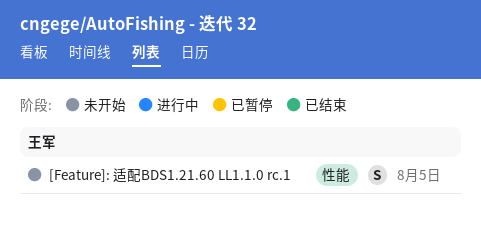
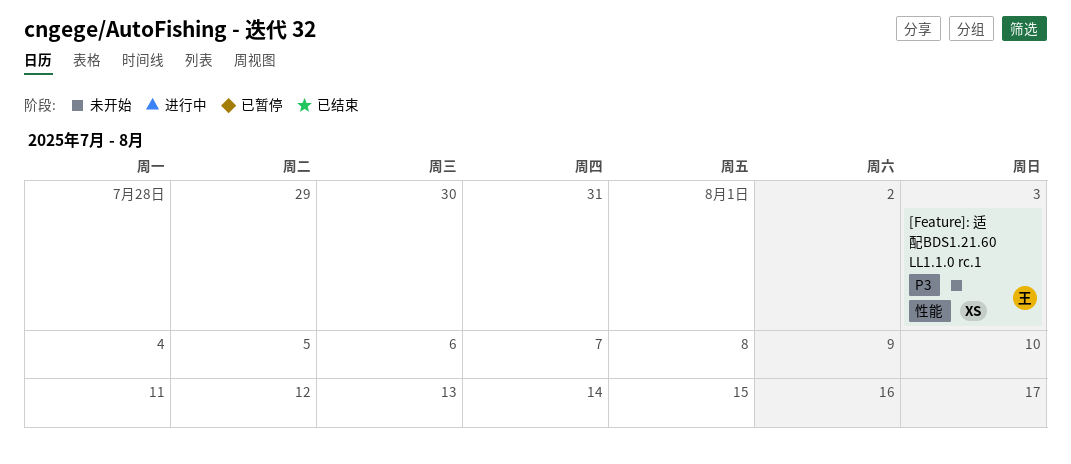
[Feature]: 适配BDS1.21.60 LL1.1.0 rc.1, estimate: S -> XS
[Feature]: 适配BDS1.21.60 LL1.1.0 rc.1, due: Aug 5 -> Aug 3

